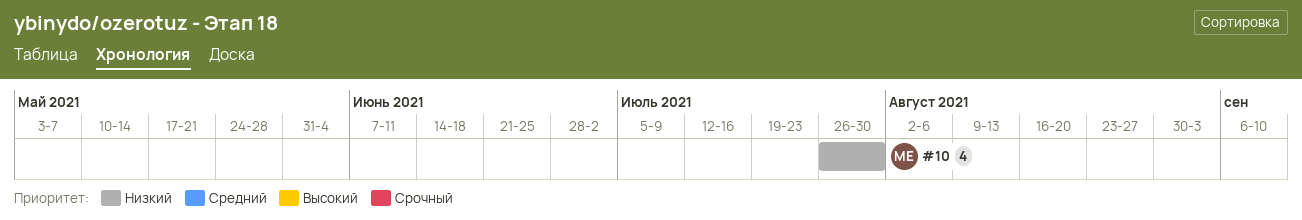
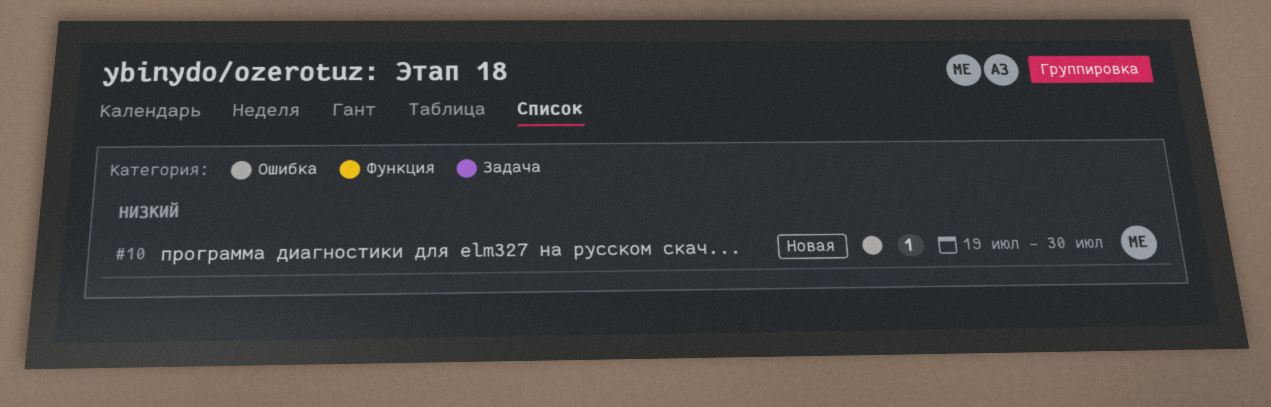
#10, estimate: 4 -> 1
#10, start: Jul 26 -> Jul 19

